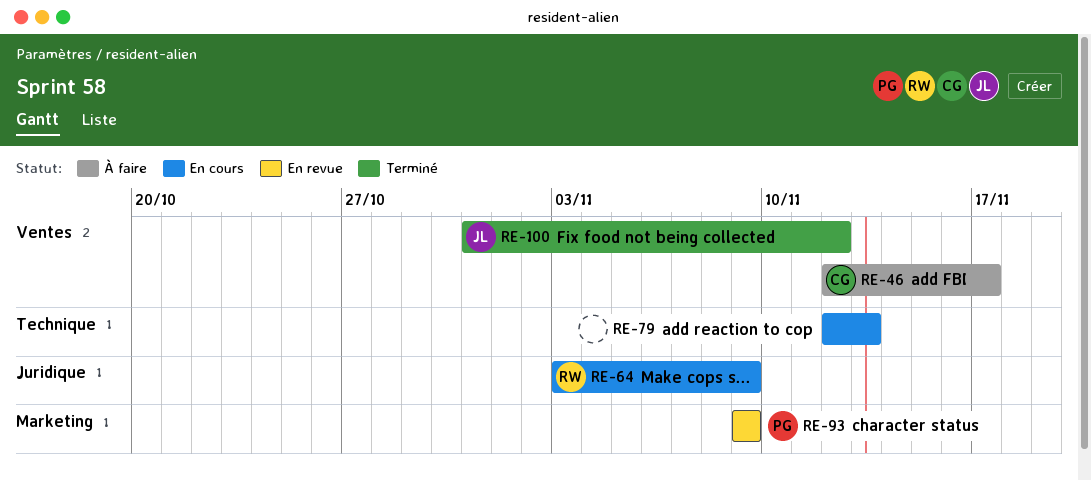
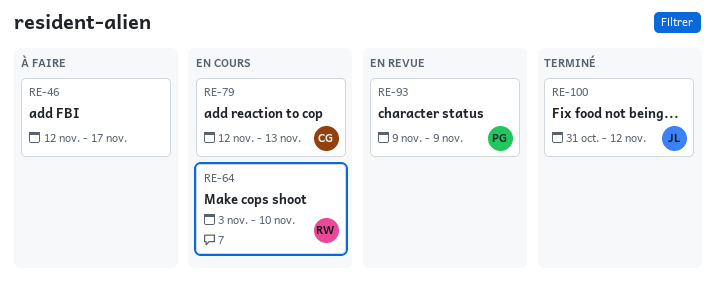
RE-46, owner: CG -> none
RE-64, due: Nov 9 -> Nov 10
RE-79, owner: none -> CG

